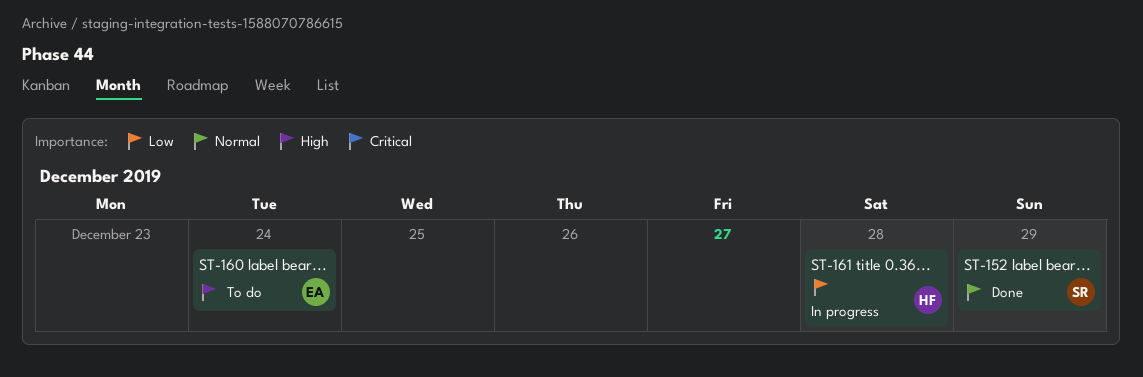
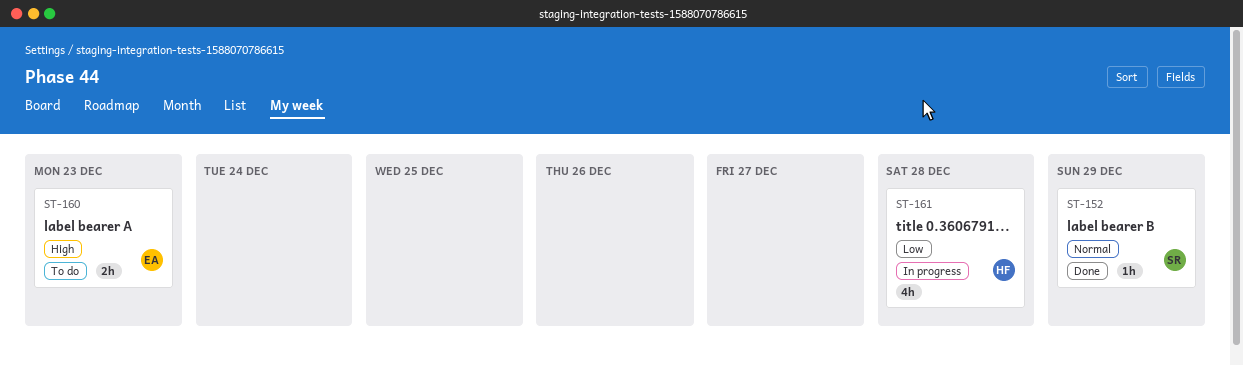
ST-160, due: Dec 24 -> Dec 23

